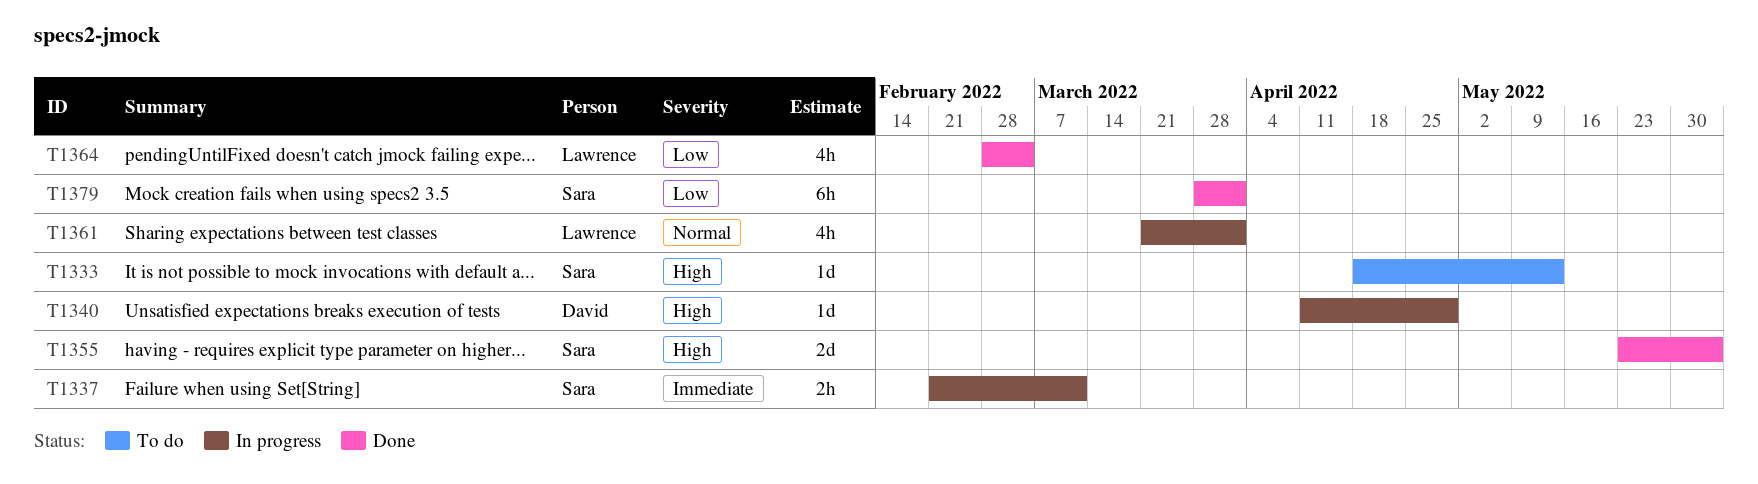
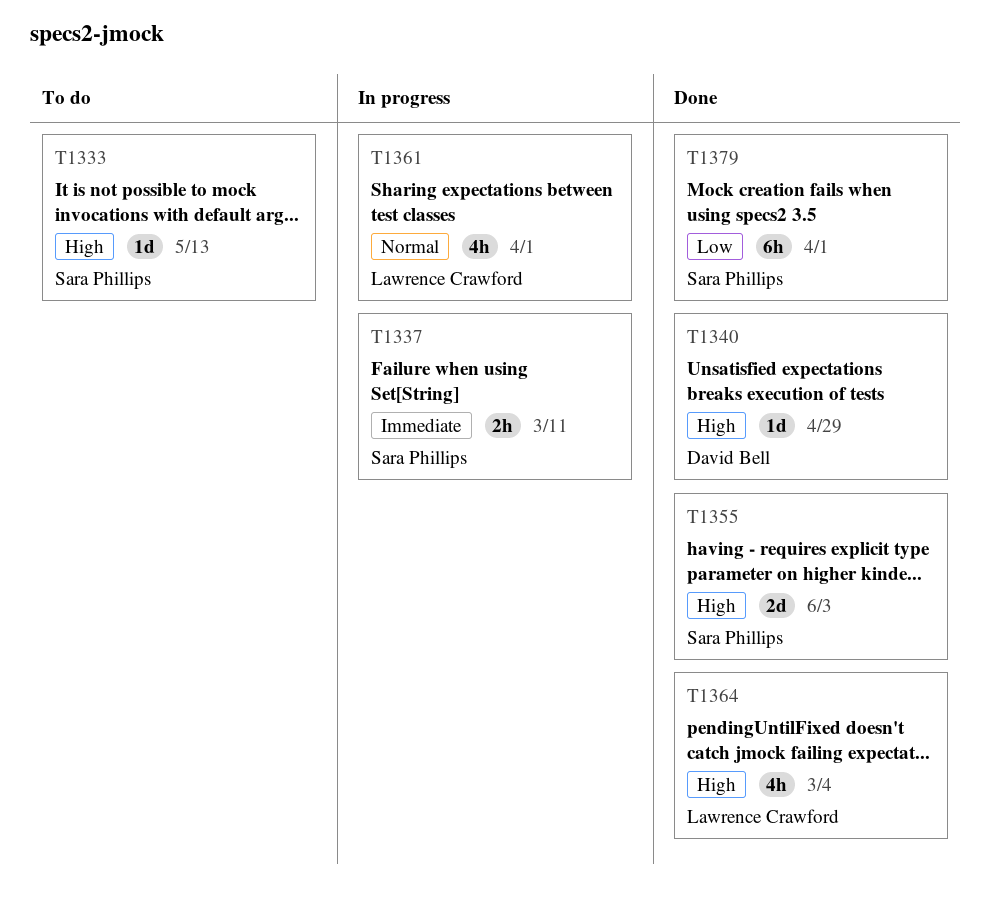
T1340, status: In progress -> Done
T1364, priority: Low -> High

